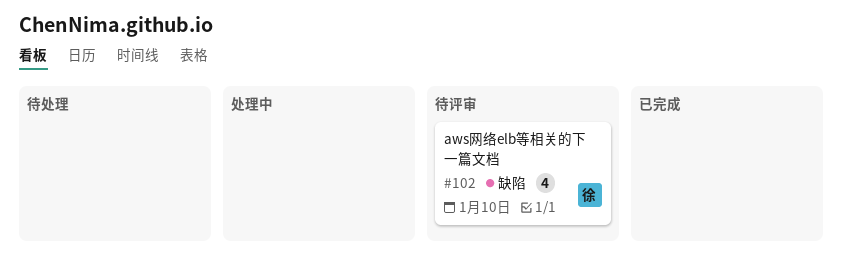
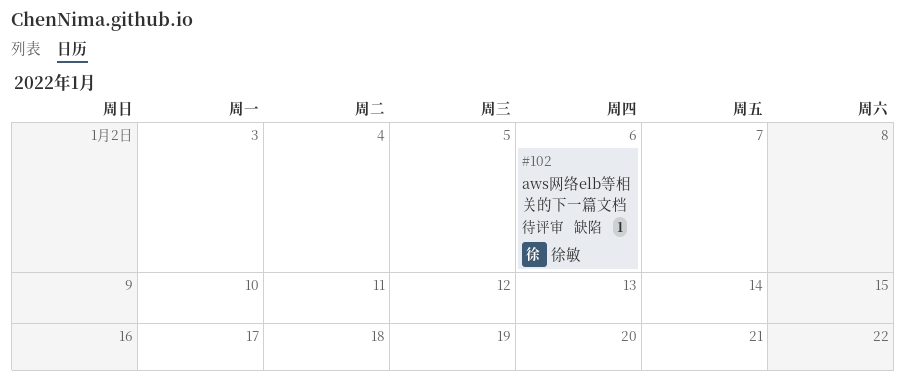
#102, estimate: 4 -> 1
#102, due: Jan 10 -> Jan 6

